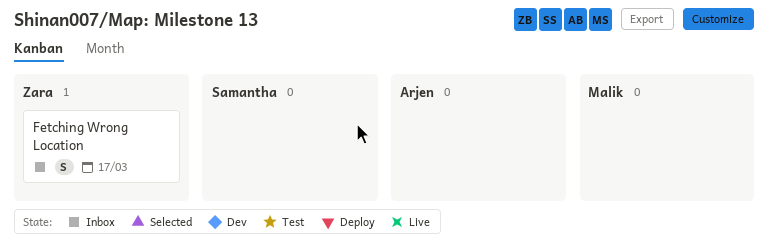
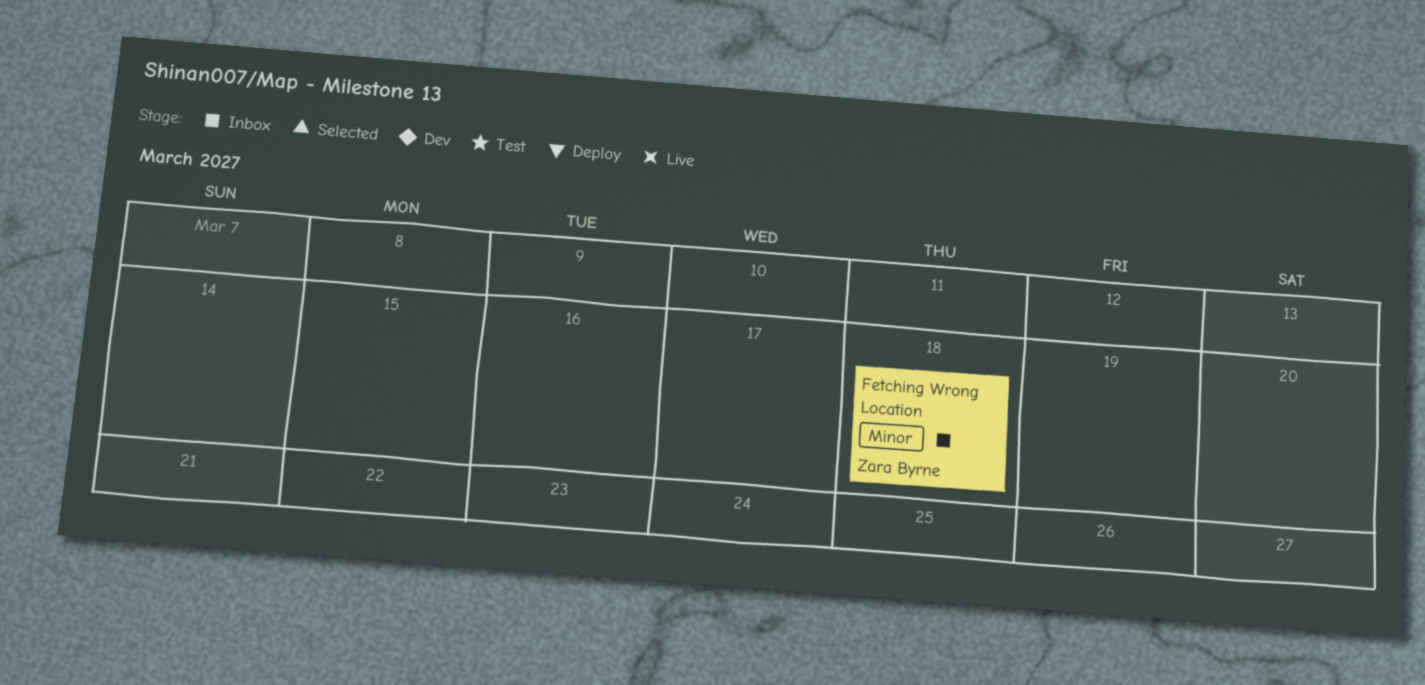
Fetching Wrong Location, due: Mar 17 -> Mar 18

